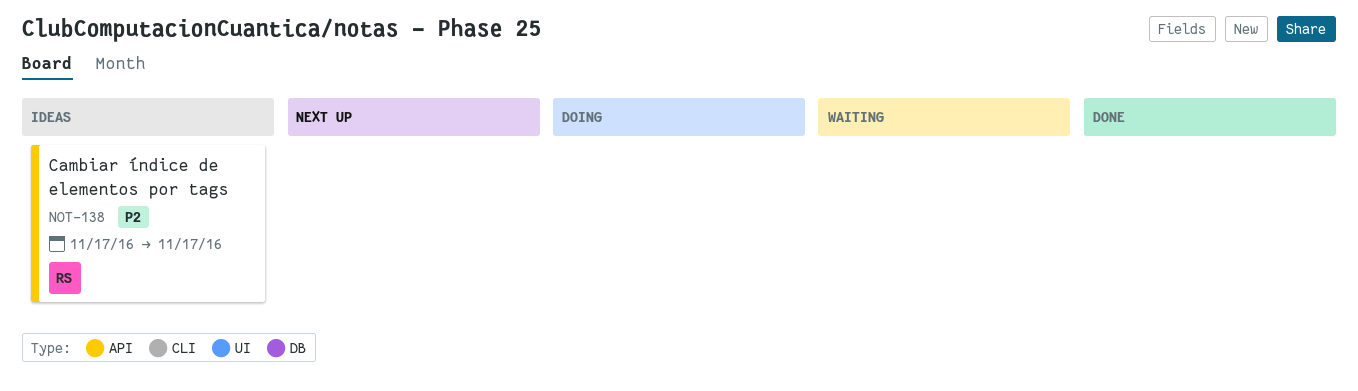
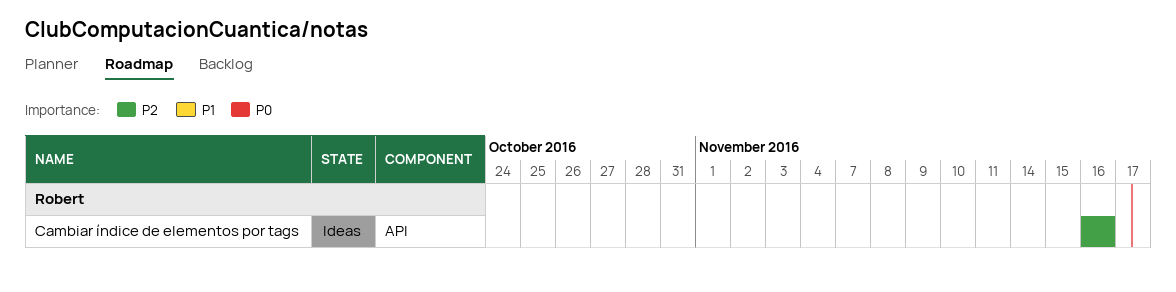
Cambiar índice de elementos por tags, start: Nov 17 -> Nov 16
Cambiar índice de elementos por tags, due: Nov 17 -> Nov 16

